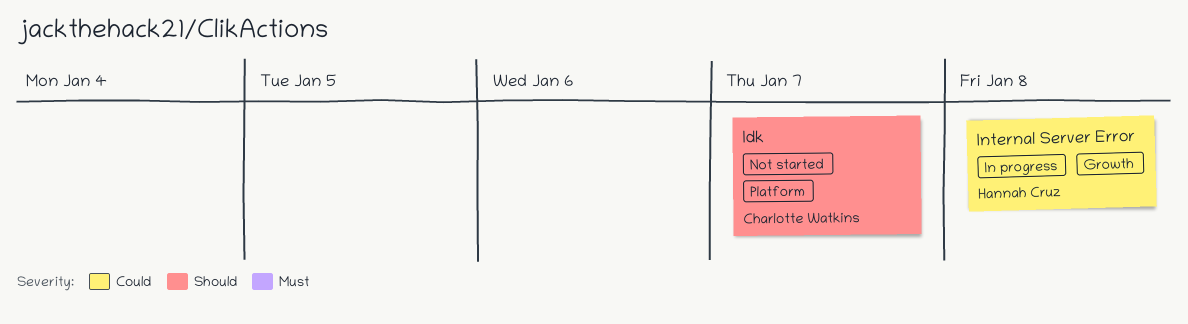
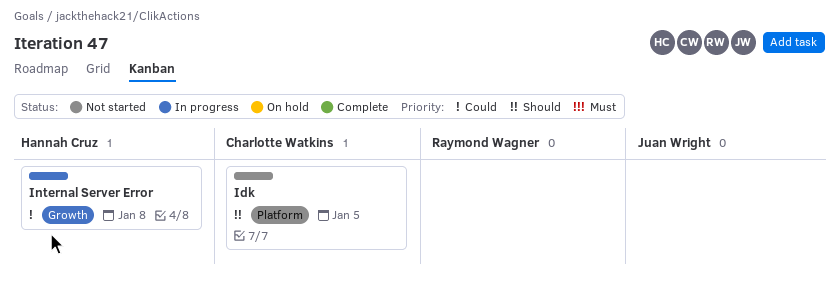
Idk, due: Jan 7 -> Jan 5

